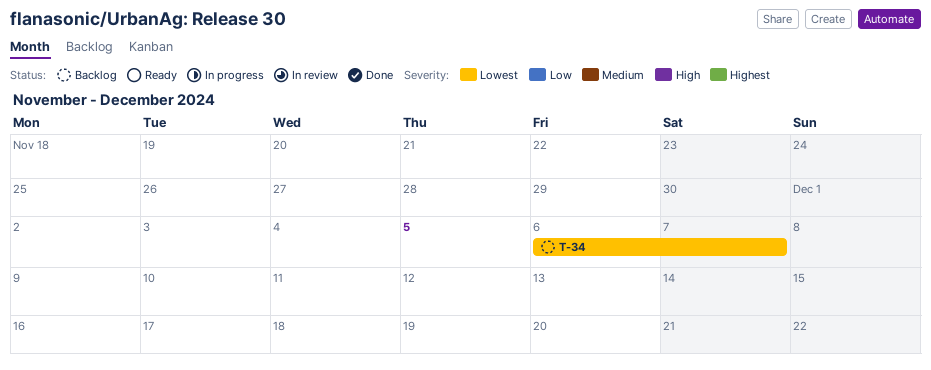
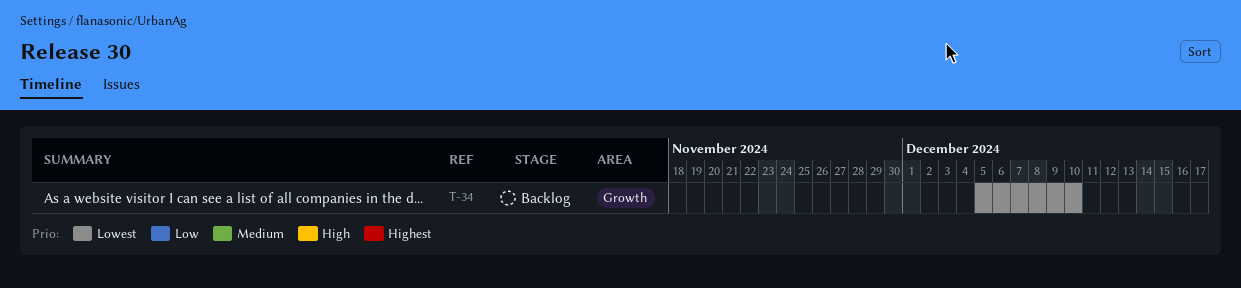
T-34, start: Dec 6 -> Dec 5
T-34, due: Dec 7 -> Dec 10

